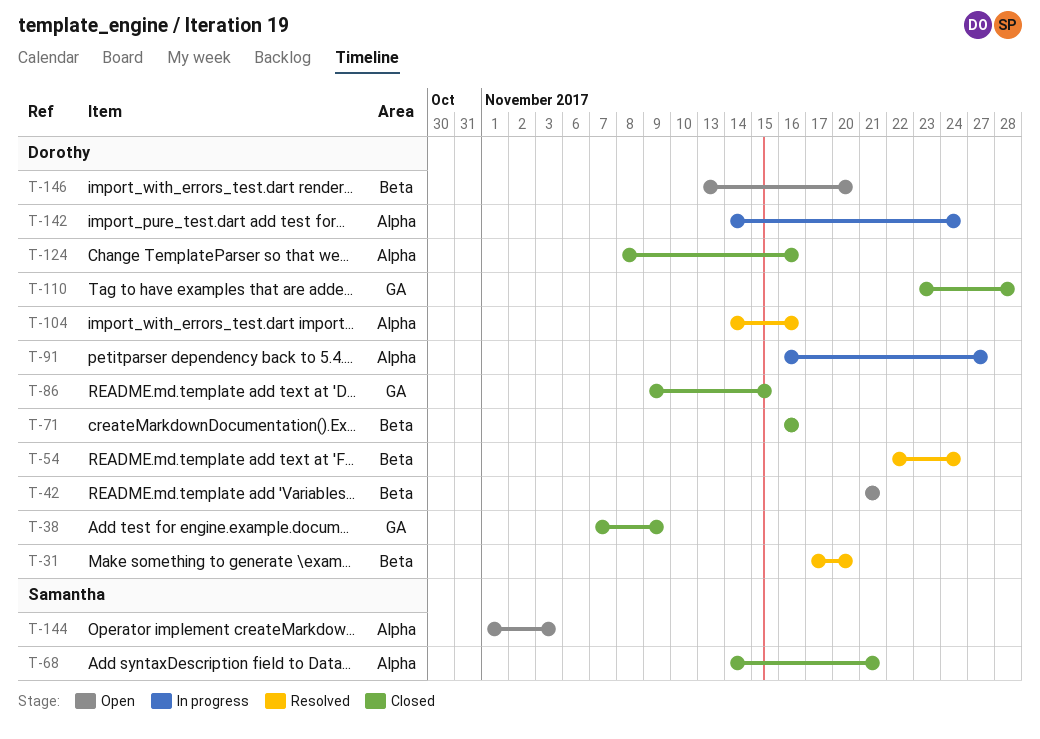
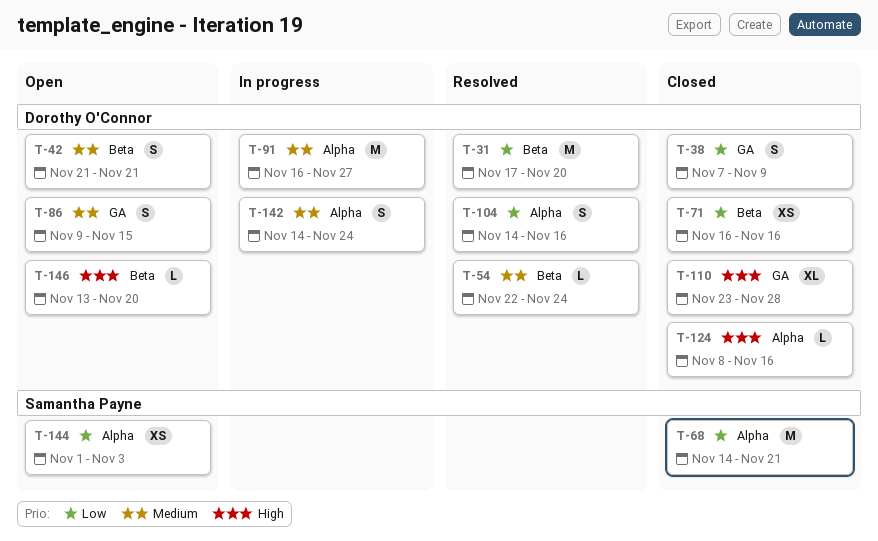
T-86, status: Closed -> Open

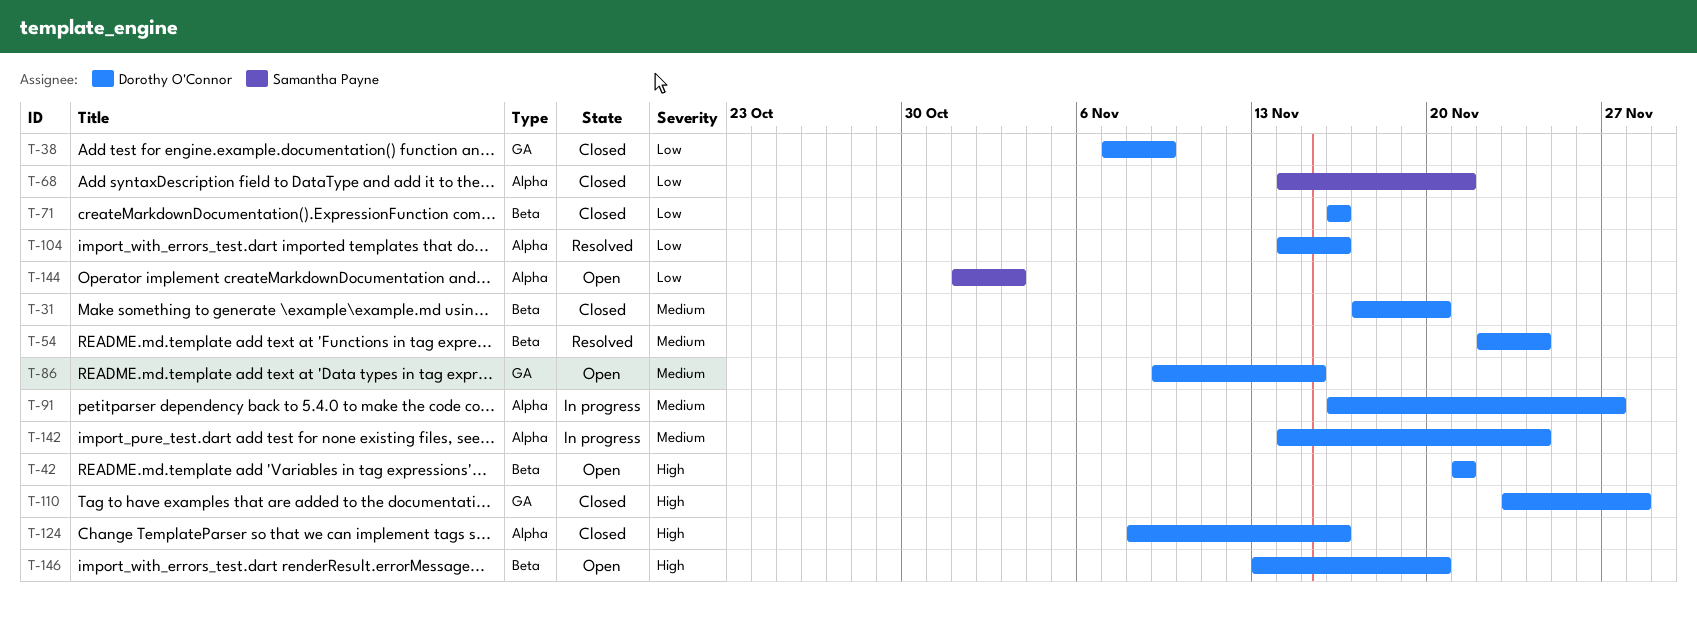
T-31, status: Resolved -> Closed
T-31, priority: Low -> Medium
T-42, priority: Medium -> High

